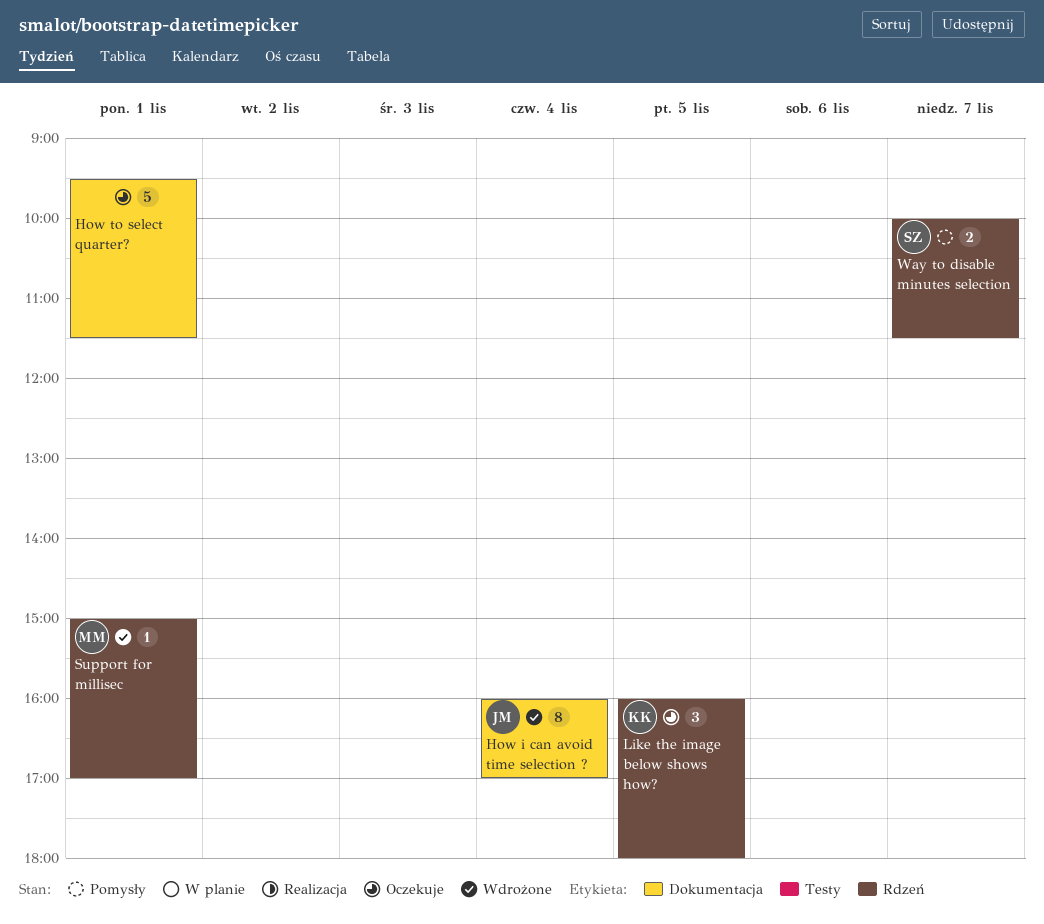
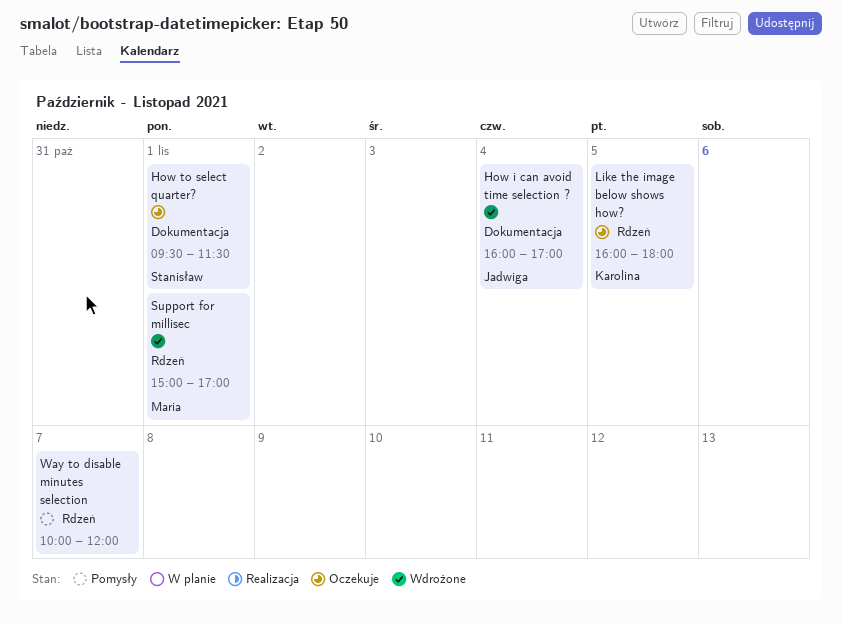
How to select quarter?, owner: none -> Stanisław
Way to disable minutes selection, owner: Stanisław -> none
Way to disable minutes selection, ends: 11:30 -> 12:00

